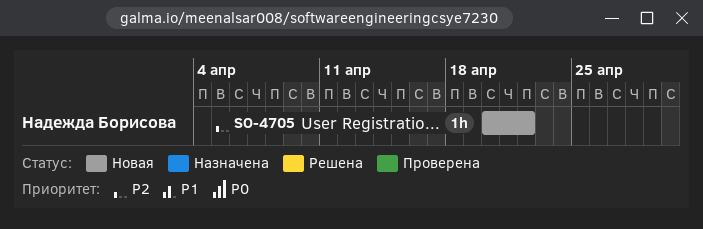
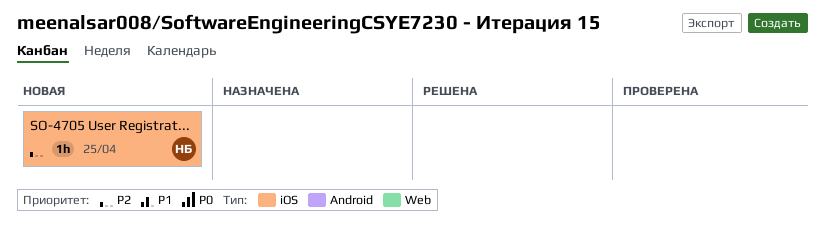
SO-4705, due: Apr 22 -> Apr 25

